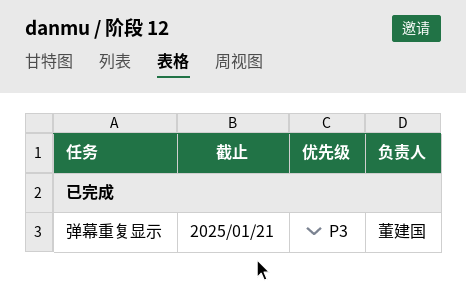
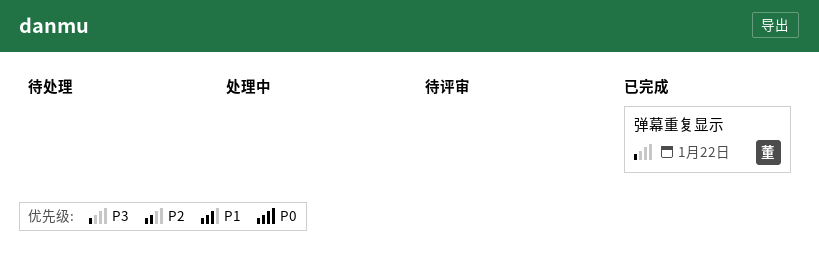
弹幕重复显示, due: Jan 21 -> Jan 22

